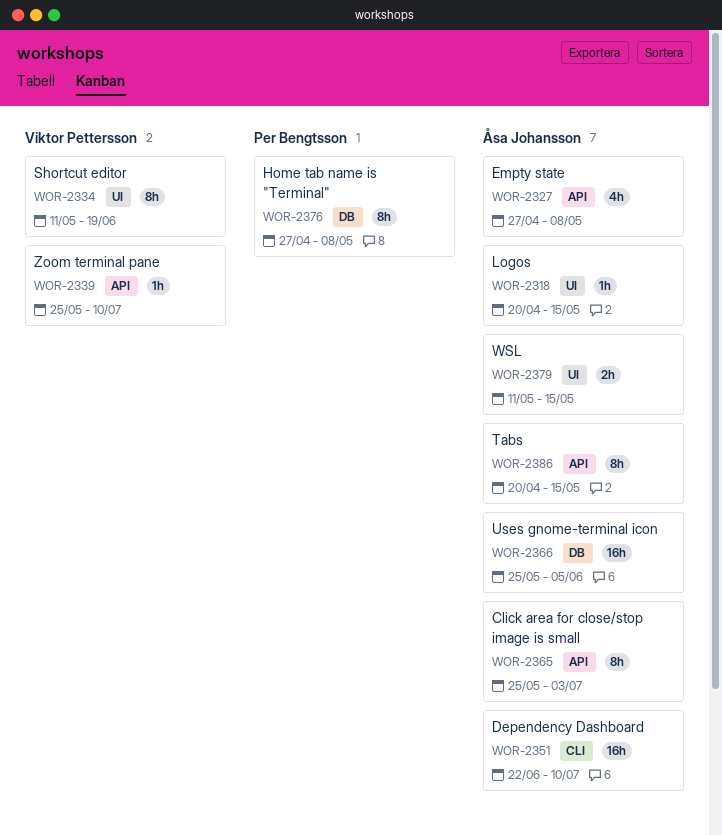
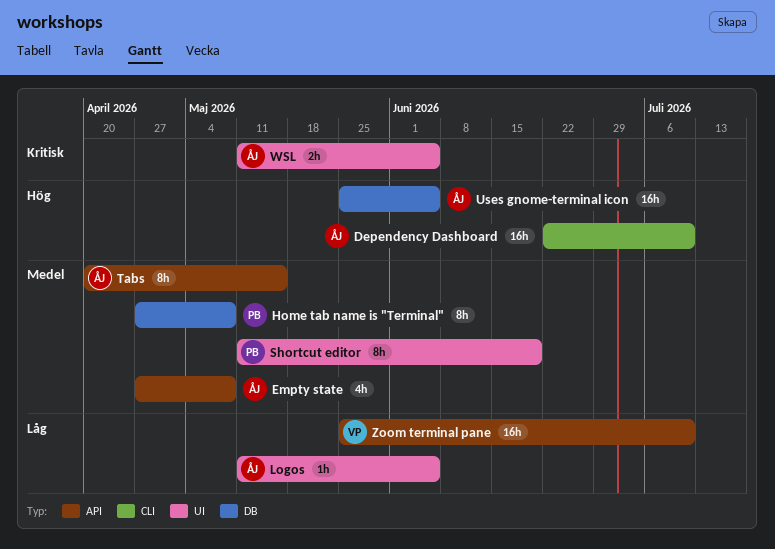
Click area for close/stop image is small: present -> none
Logos, start: Apr 20 -> May 11
Logos, due: May 15 -> Jun 5
Shortcut editor, owner: Viktor Pettersson -> Per Bengtsson
WSL, due: May 15 -> Jun 5
Zoom terminal pane, estimate: 1h -> 16h

